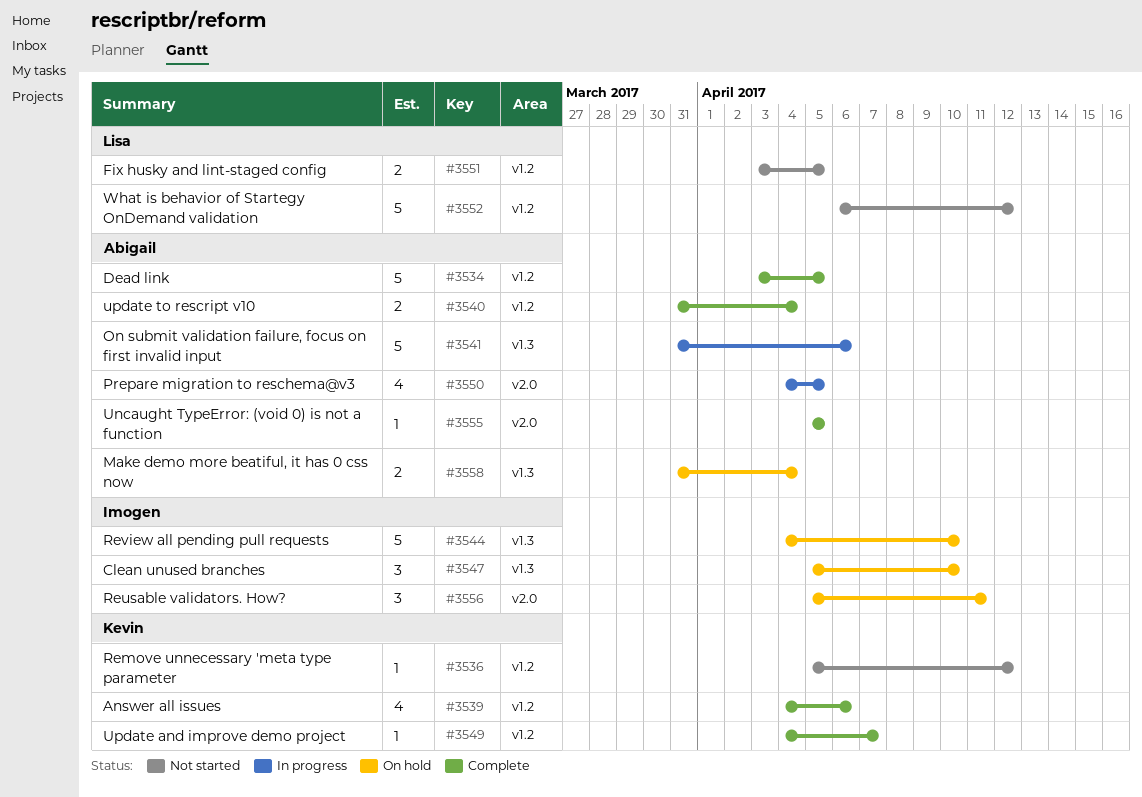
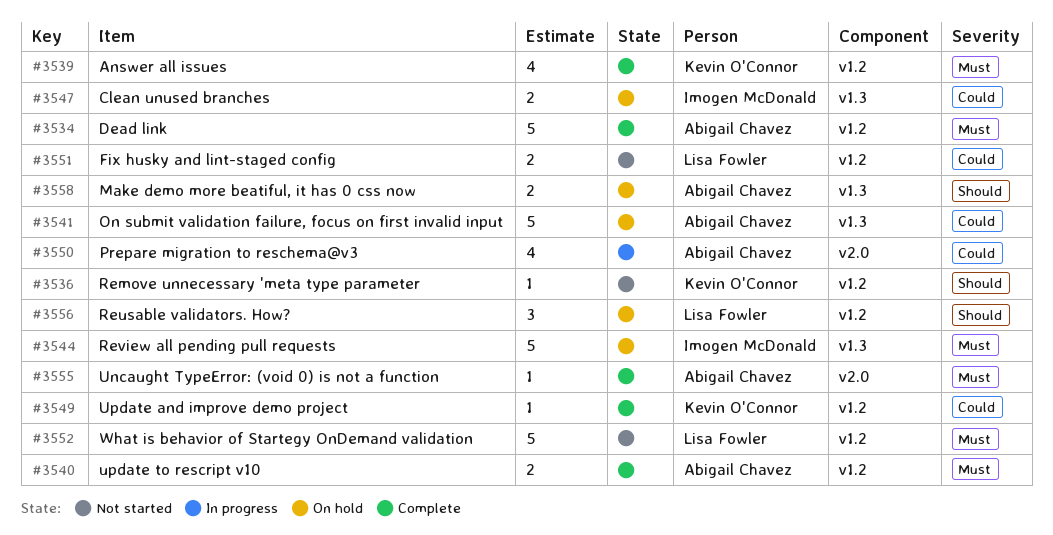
#3541, status: In progress -> On hold
#3547, estimate: 3 -> 2
#3556, owner: Imogen McDonald -> Lisa Fowler
#3556, label: v2.0 -> v1.2

